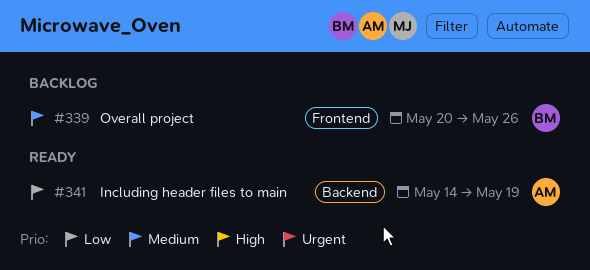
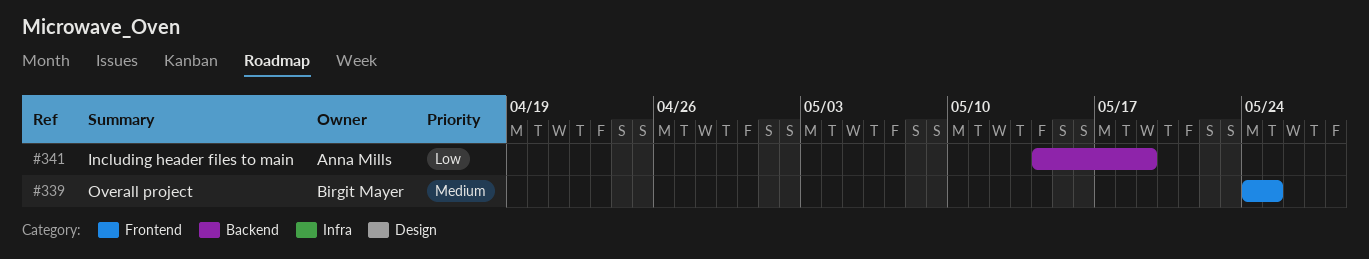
#339, start: May 20 -> May 24
#339, due: May 26 -> May 25

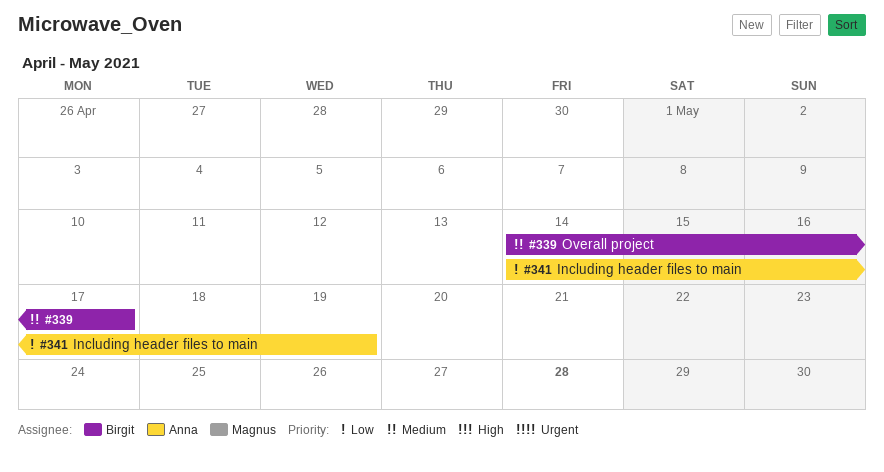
#339, start: May 24 -> May 14
#339, due: May 25 -> May 17

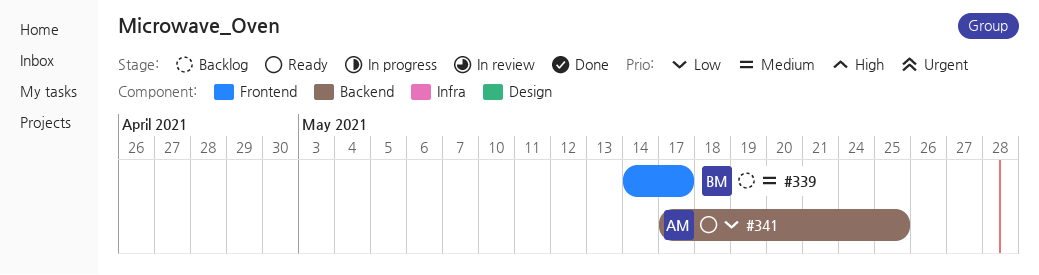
#341, start: May 14 -> May 17
#341, due: May 19 -> May 25

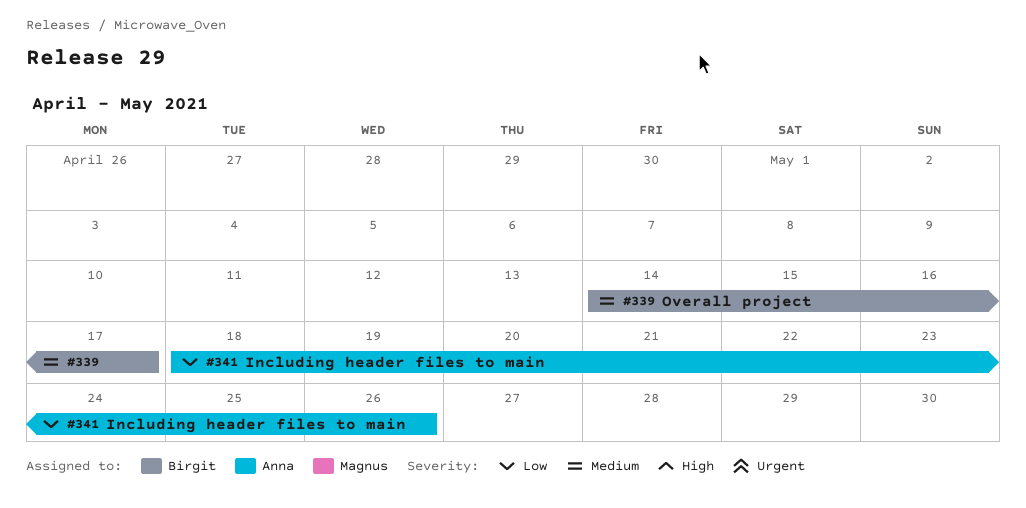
#341, start: May 17 -> May 18
#341, due: May 25 -> May 26

